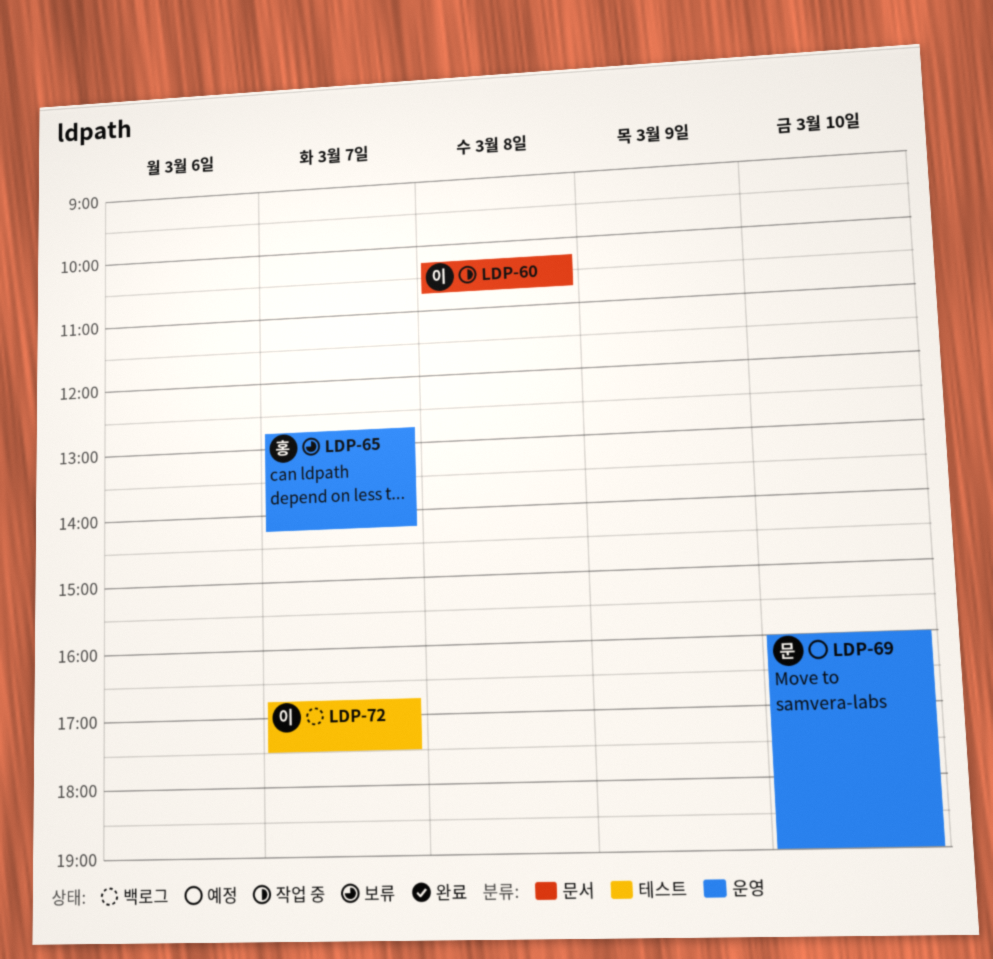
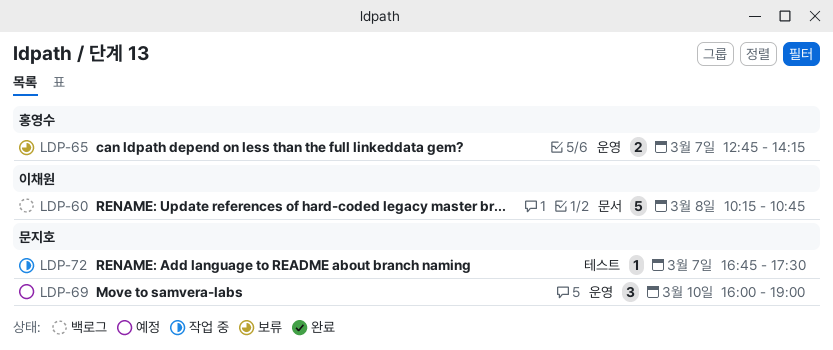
LDP-60, status: 작업 중 -> 백로그
LDP-72, status: 백로그 -> 작업 중
LDP-72, owner: 이채원 -> 문지호

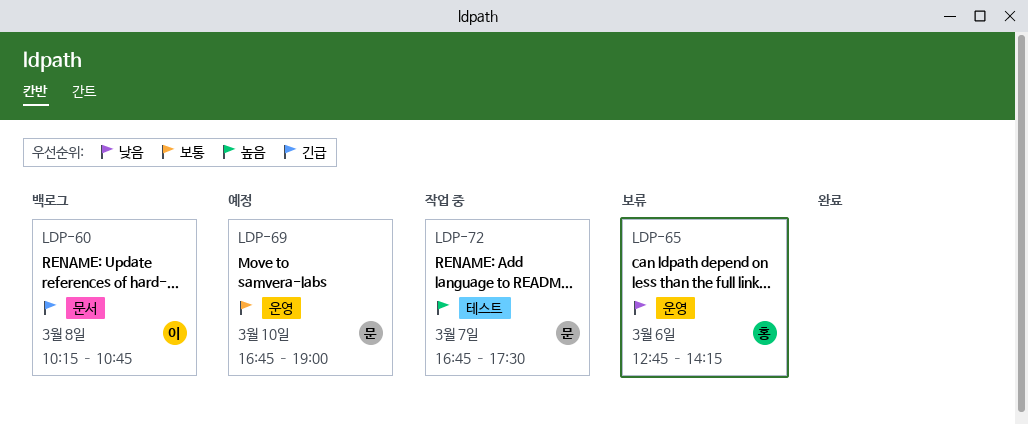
LDP-65, day: Mar 7 -> Mar 6
LDP-69, begins: 16:00 -> 16:45

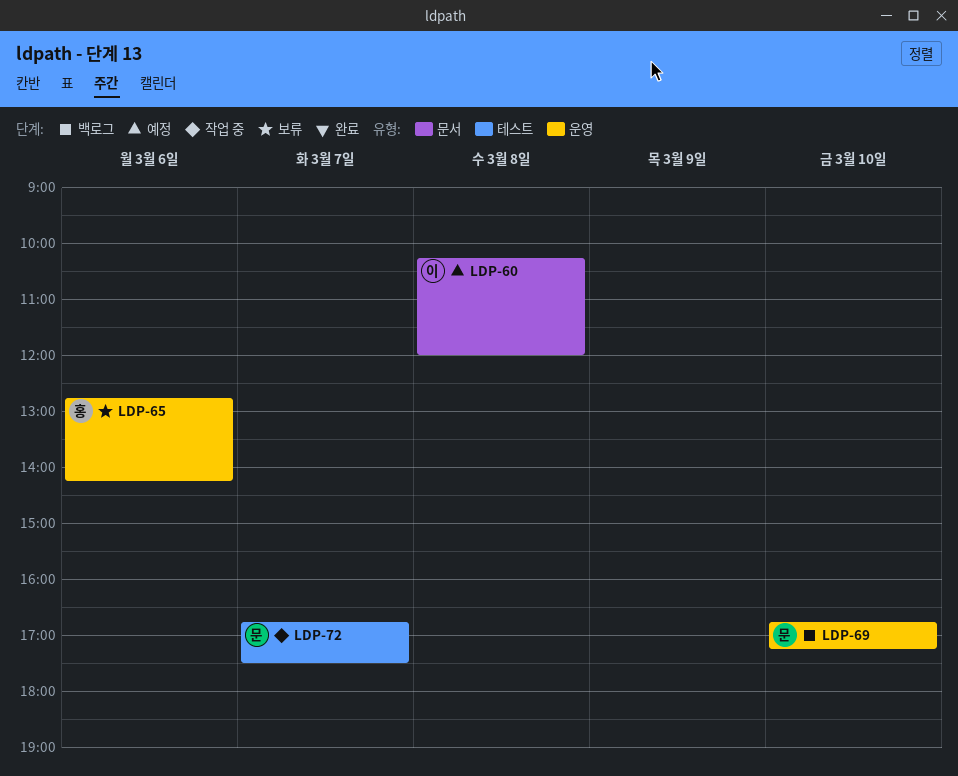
LDP-60, status: 백로그 -> 예정
LDP-60, ends: 10:45 -> 12:00
LDP-69, status: 예정 -> 백로그
LDP-69, ends: 19:00 -> 17:15

